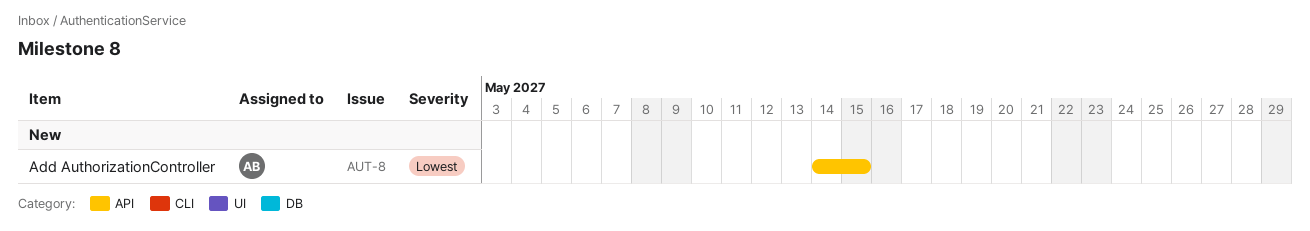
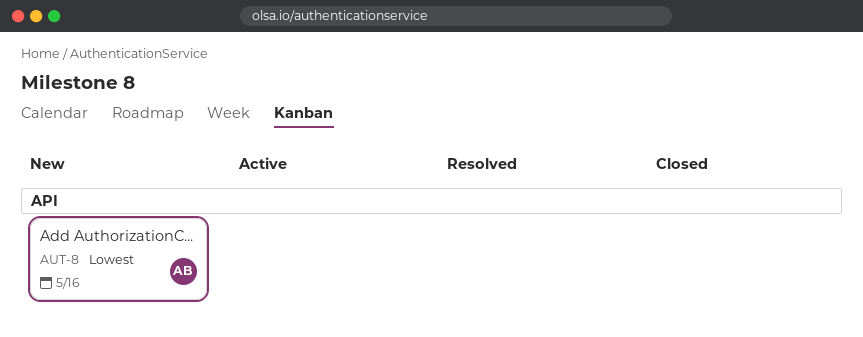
AUT-8, due: May 15 -> May 16

